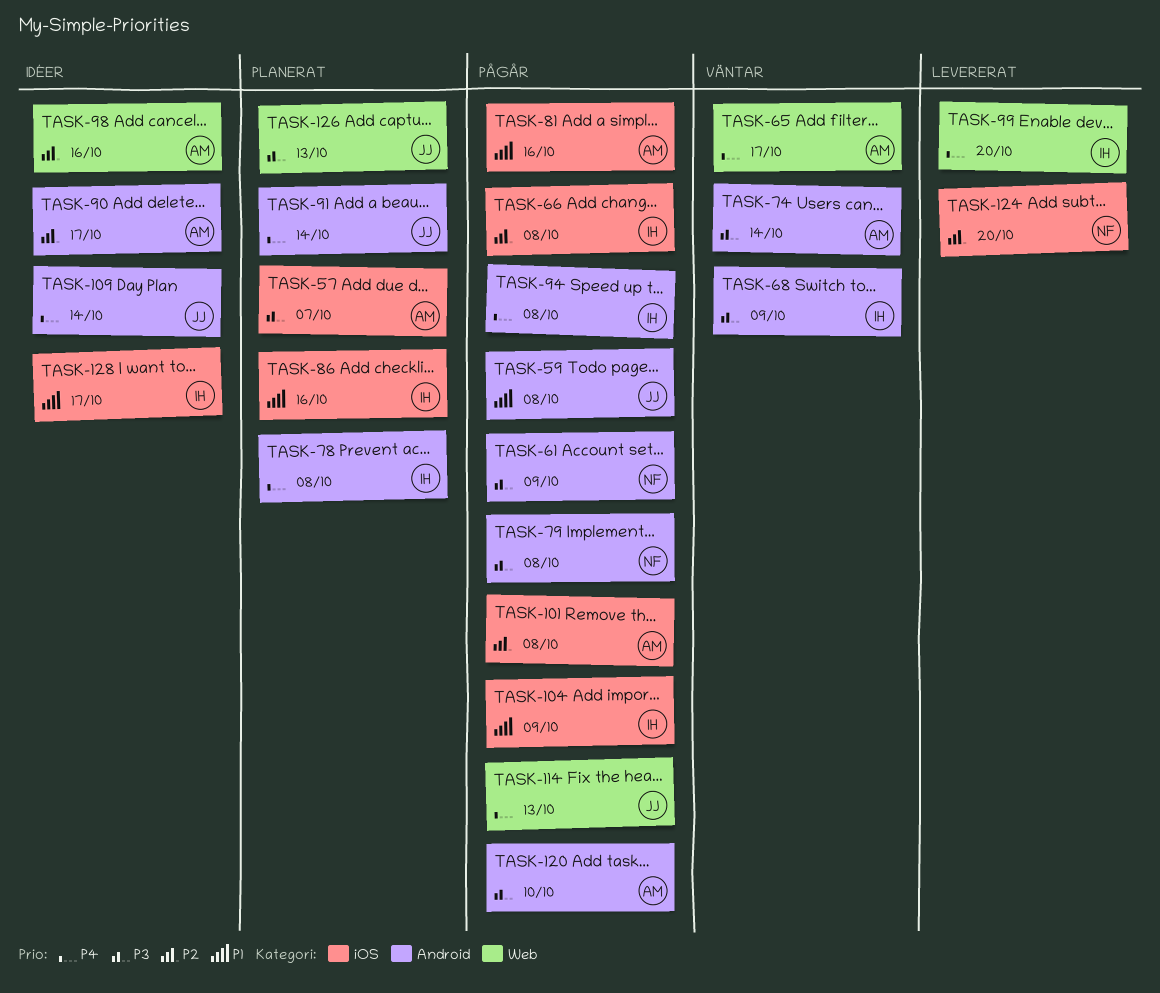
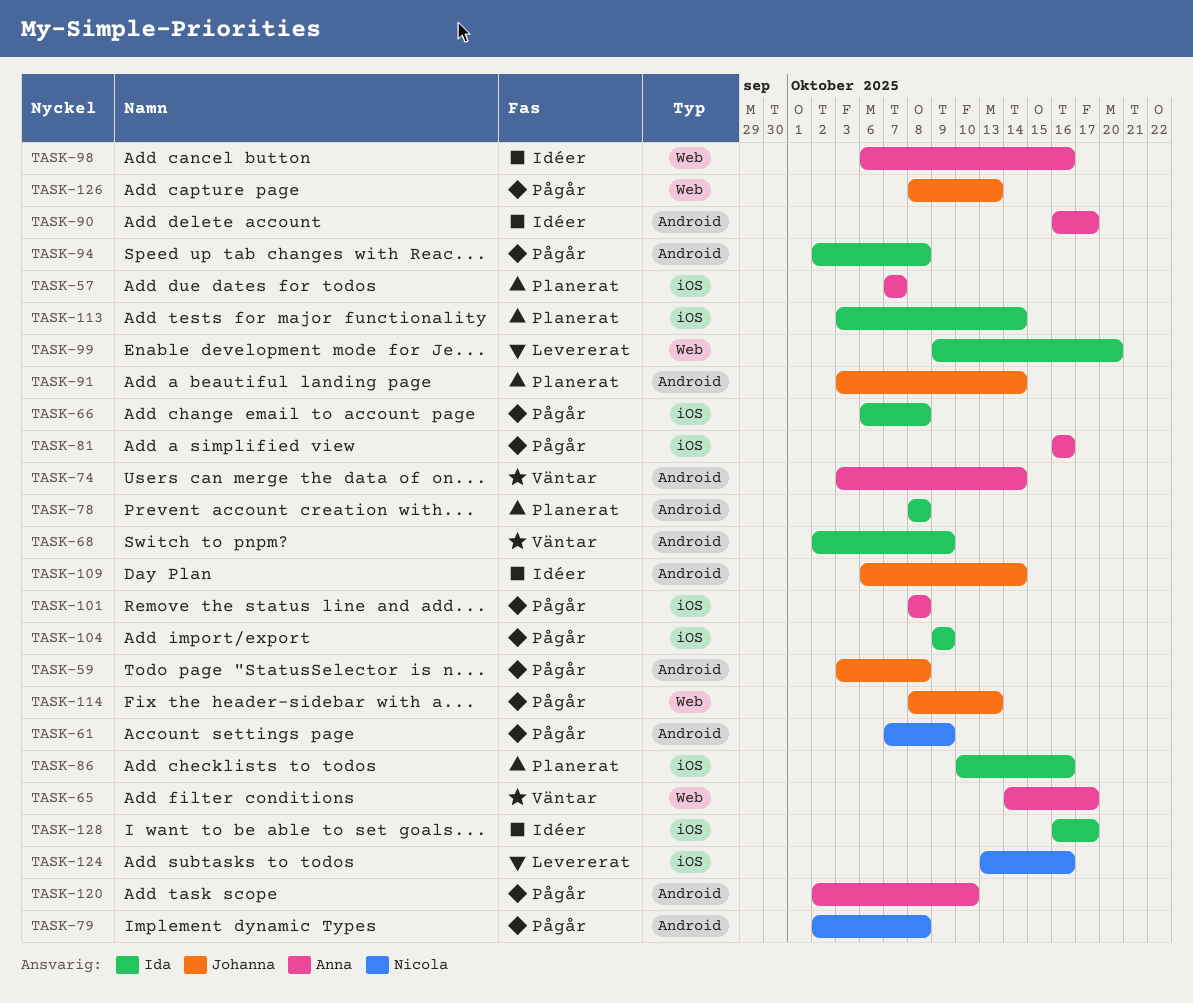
TASK-113: none -> present
TASK-124, due: Oct 20 -> Oct 16
TASK-126, status: Planerat -> Pågår

